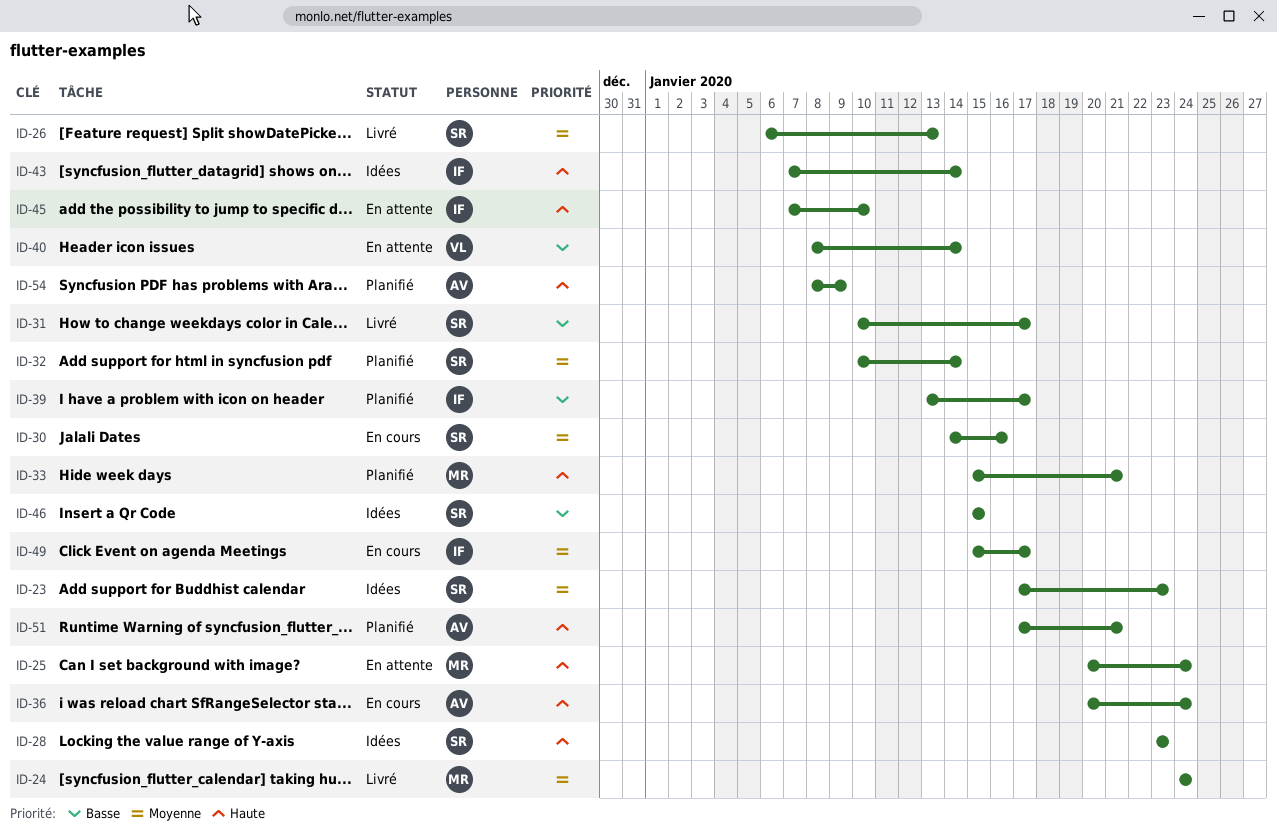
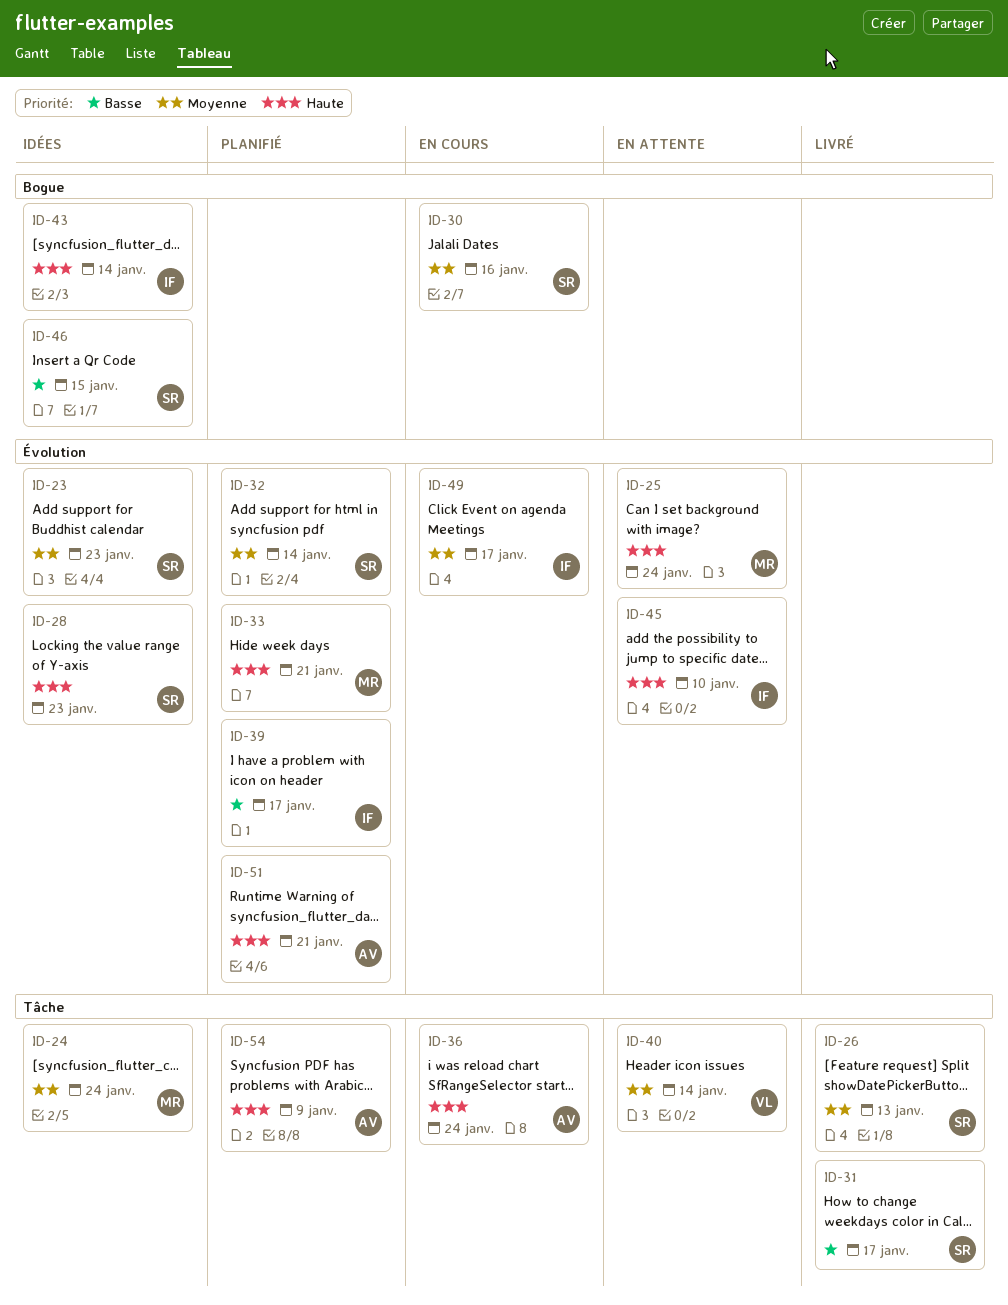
ID-24, status: Livré -> Idées
ID-40, priority: Basse -> Moyenne

